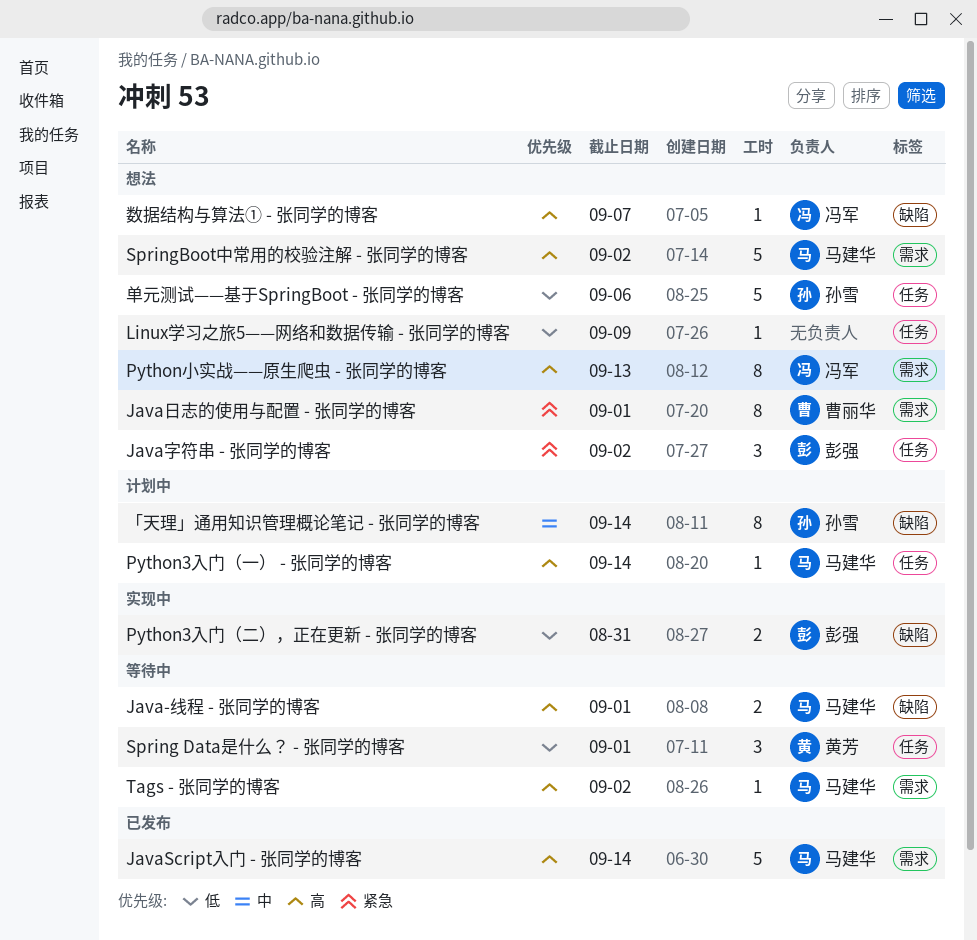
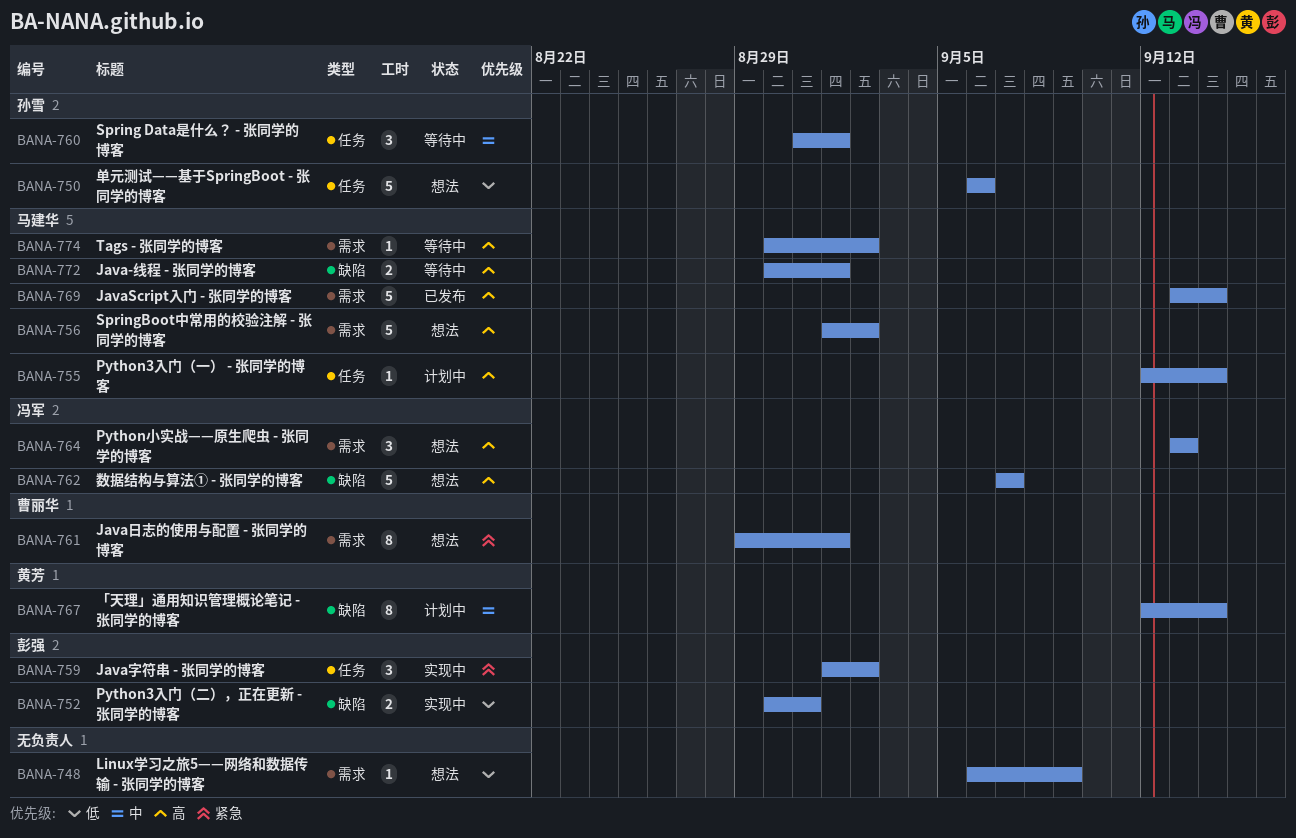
Java字符串 - 张同学的博客, status: 想法 -> 实现中
Linux学习之旅5——网络和数据传输 - 张同学的博客, label: 任务 -> 需求
Python小实战——原生爬虫 - 张同学的博客, estimate: 8 -> 3
Spring Data是什么？ - 张同学的博客, owner: 黄芳 -> 孙雪
Spring Data是什么？ - 张同学的博客, priority: 低 -> 中
「天理」通用知识管理概论笔记 - 张同学的博客, owner: 孙雪 -> 黄芳
数据结构与算法① - 张同学的博客, estimate: 1 -> 5

